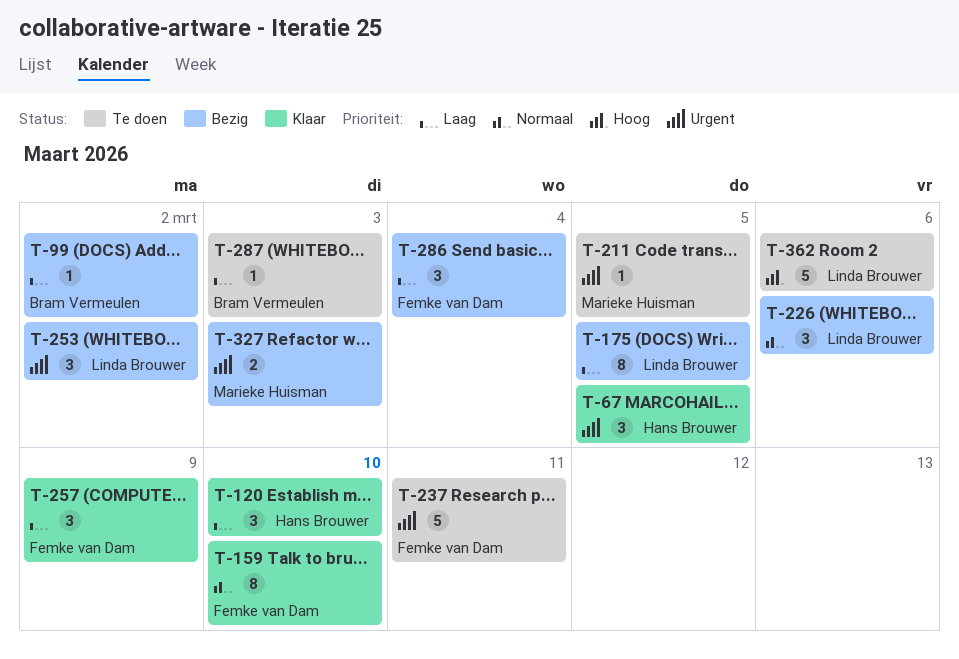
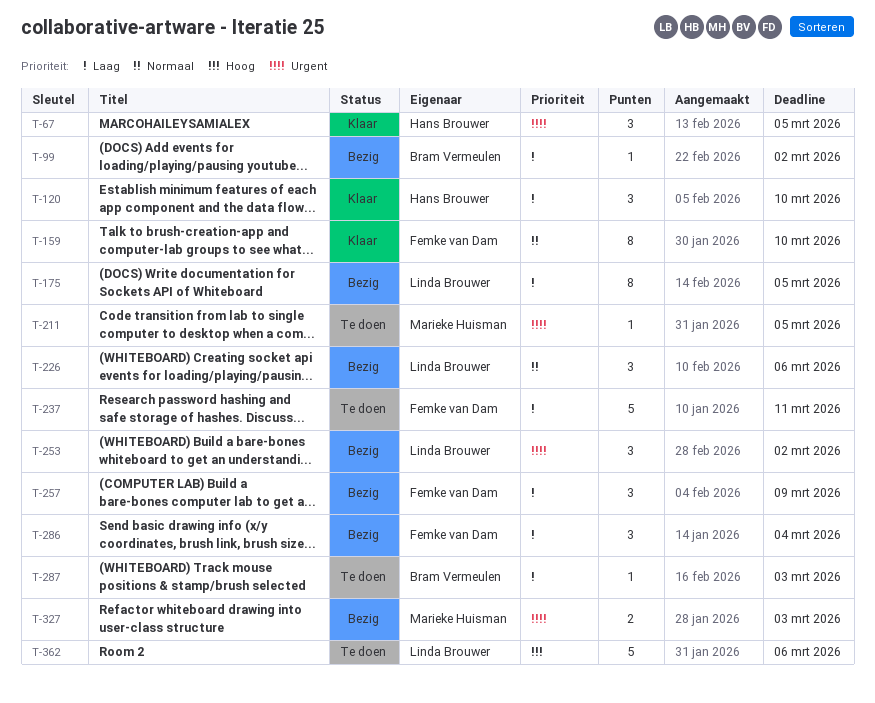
T-237, priority: Urgent -> Laag
T-257, status: Klaar -> Bezig

